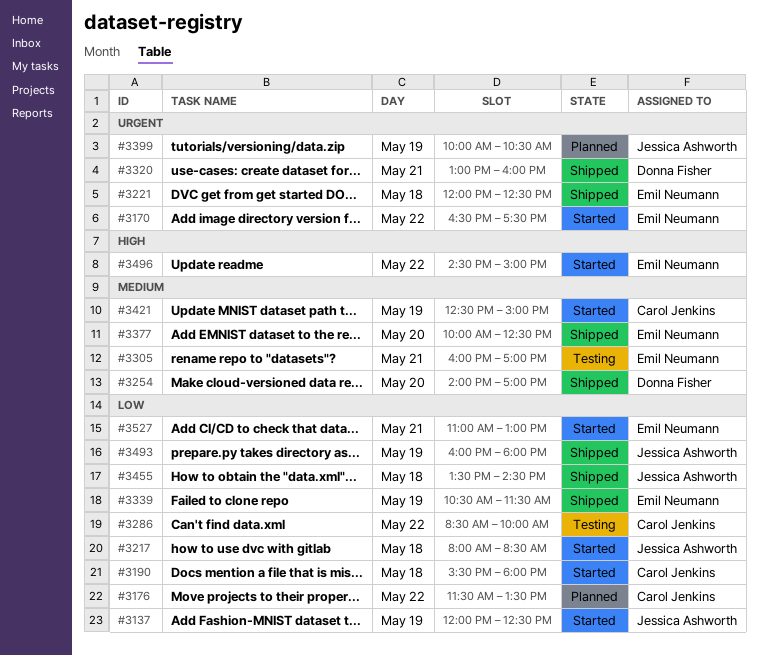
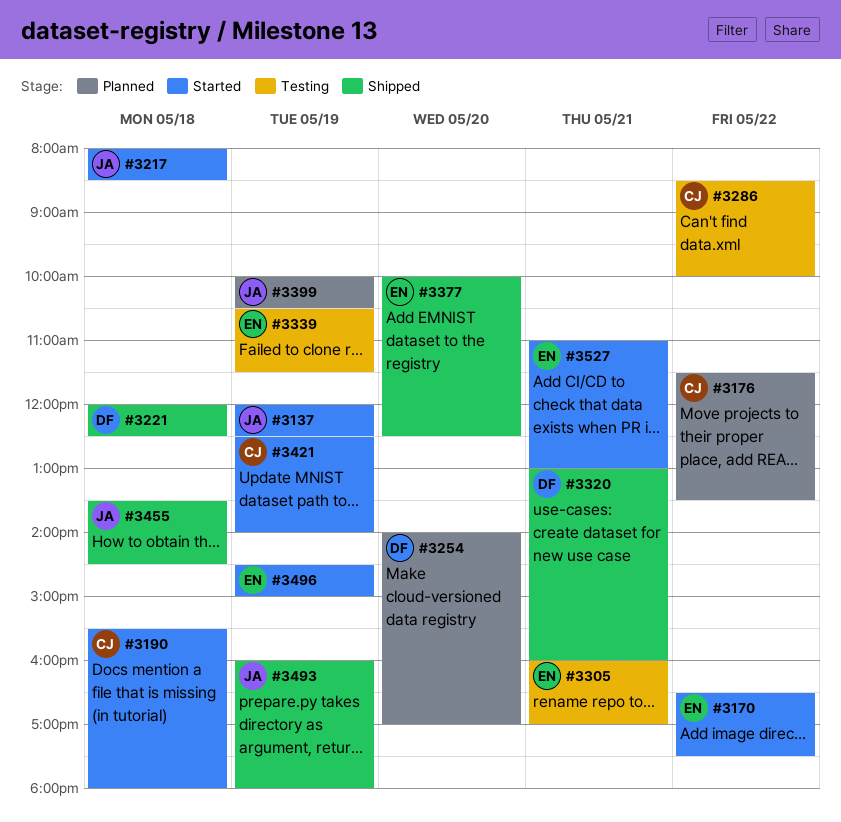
#3221, owner: Emil Neumann -> Donna Fisher
#3254, status: Shipped -> Planned
#3339, status: Shipped -> Testing
#3421, ends: 15:00 -> 14:00
#3496, day: May 22 -> May 19

